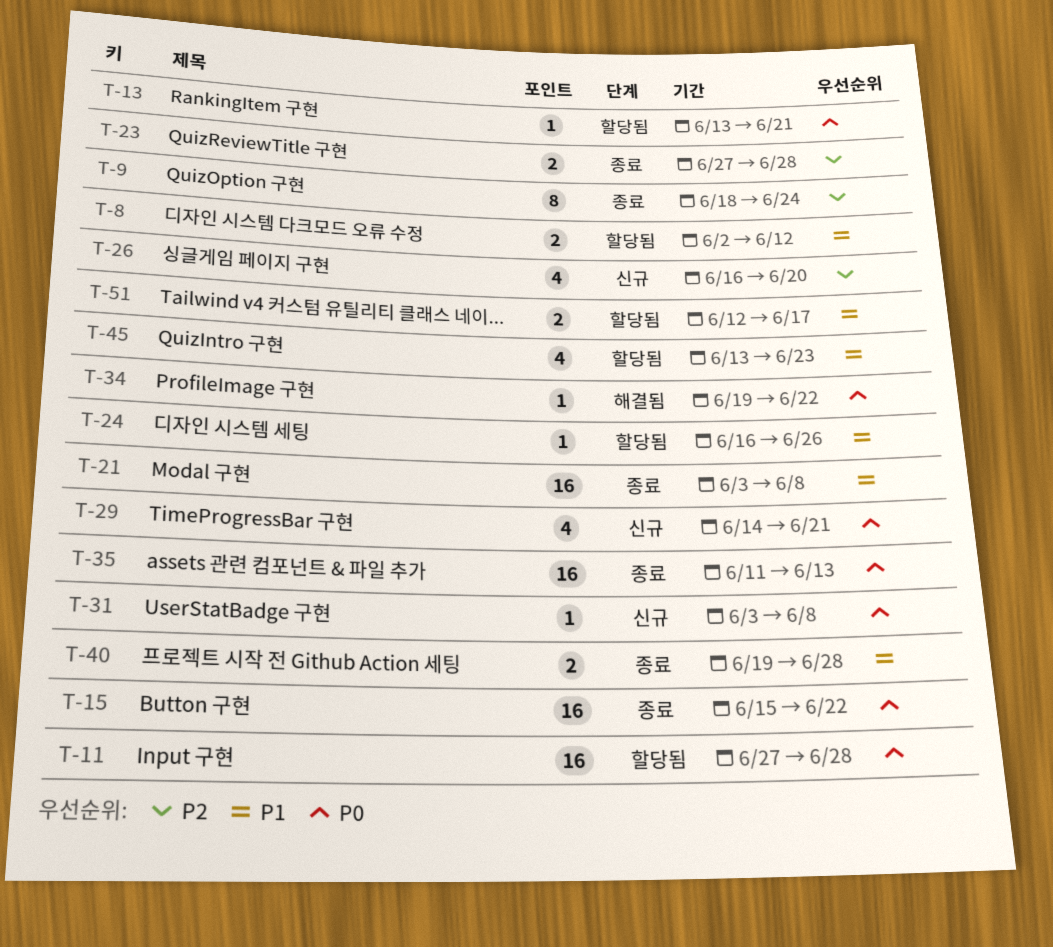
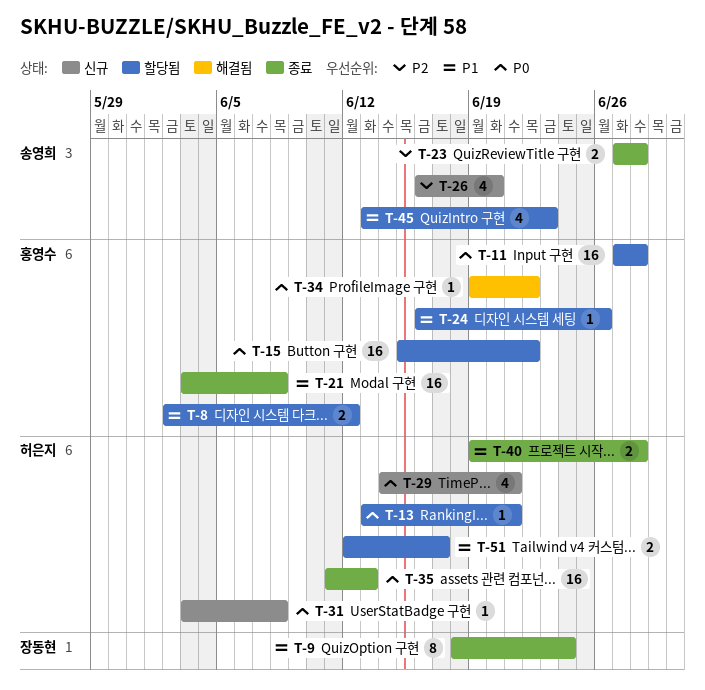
T-9, priority: P2 -> P1
T-15, status: 종료 -> 할당됨

